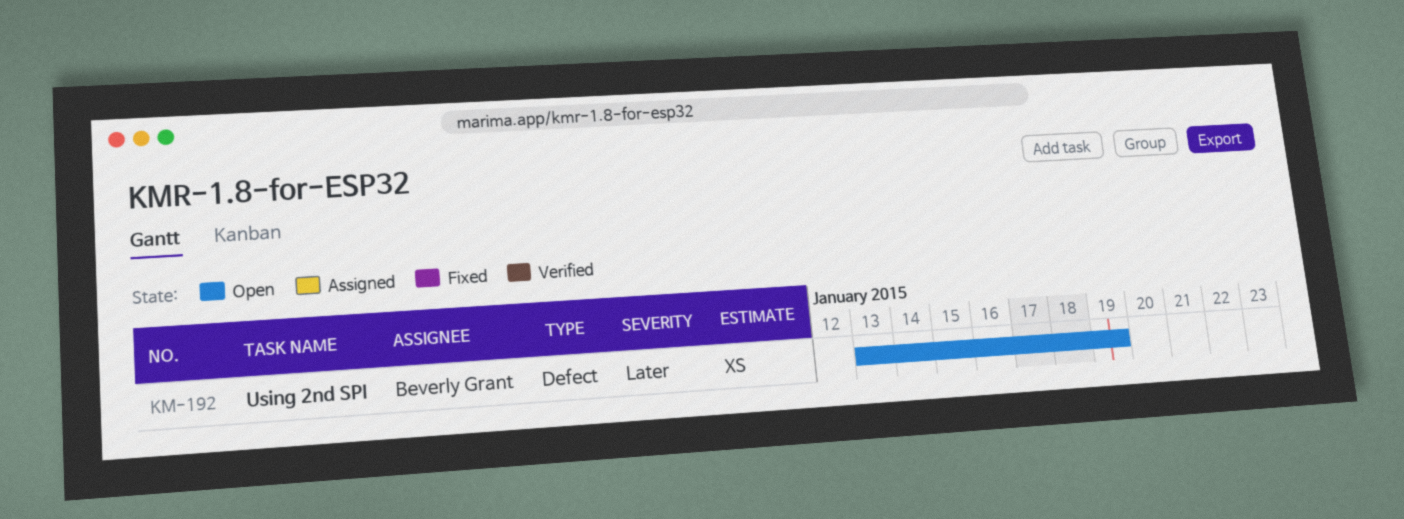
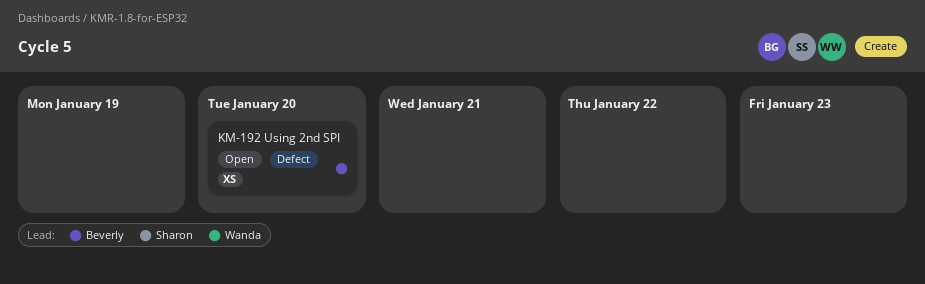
KM-192, due: Jan 19 -> Jan 20

